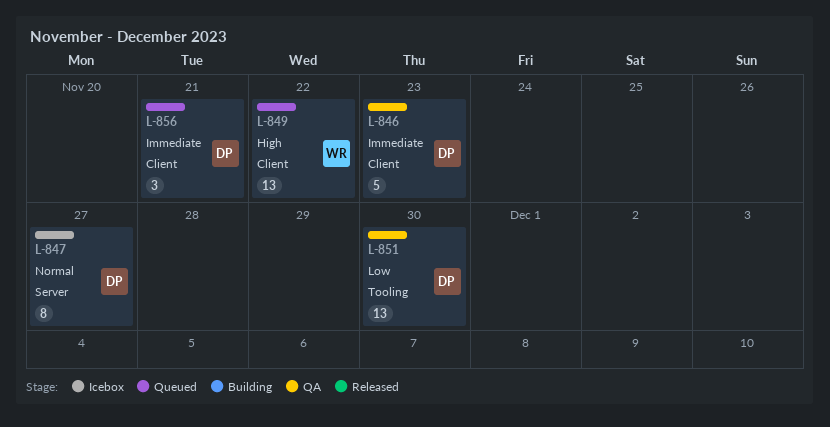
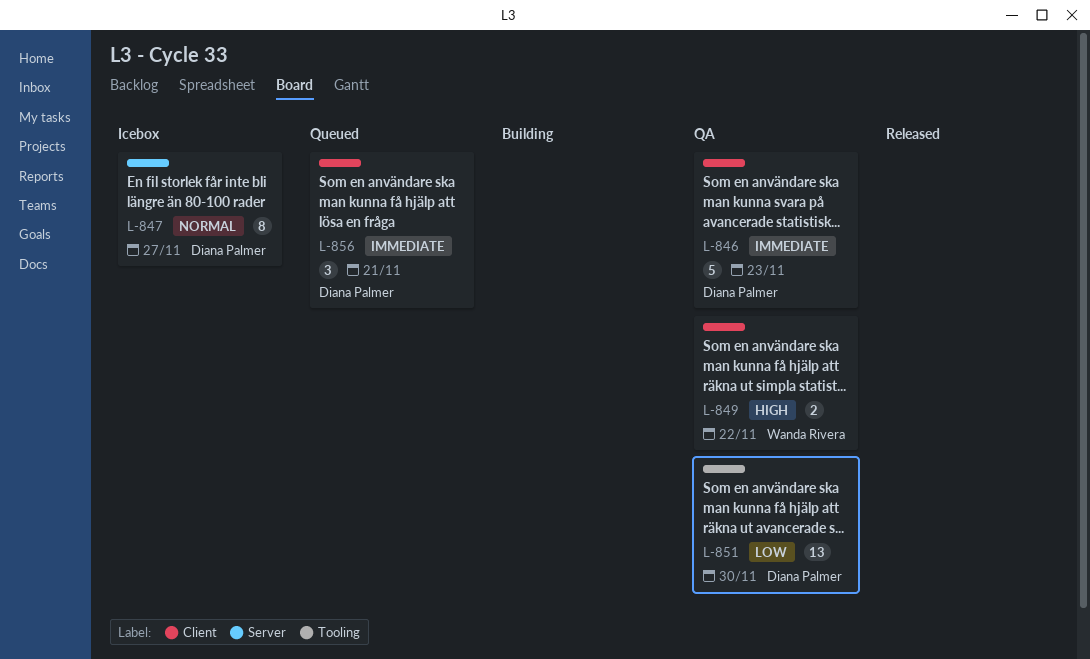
L-849, status: Queued -> QA
L-849, estimate: 13 -> 2

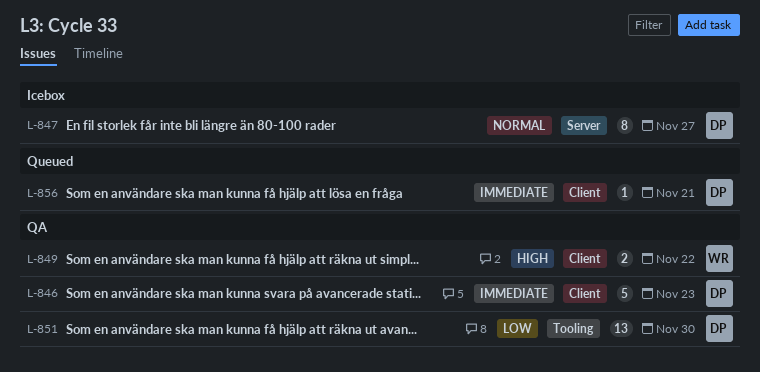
L-856, estimate: 3 -> 1

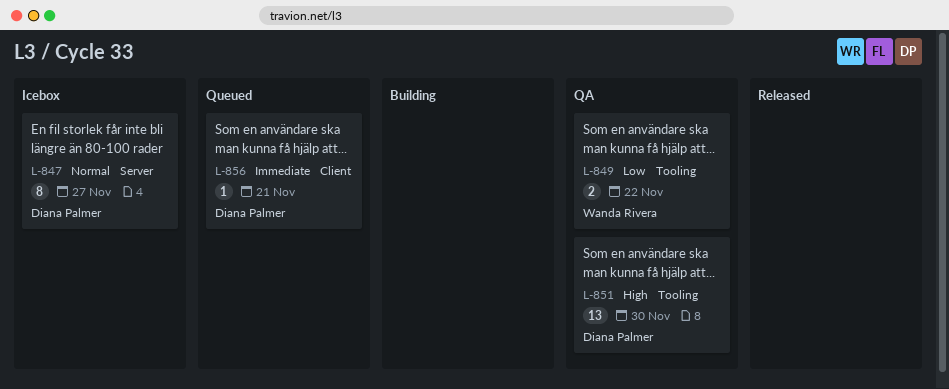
L-846: present -> none
L-849, priority: High -> Low
L-849, label: Client -> Tooling
L-851, priority: Low -> High

